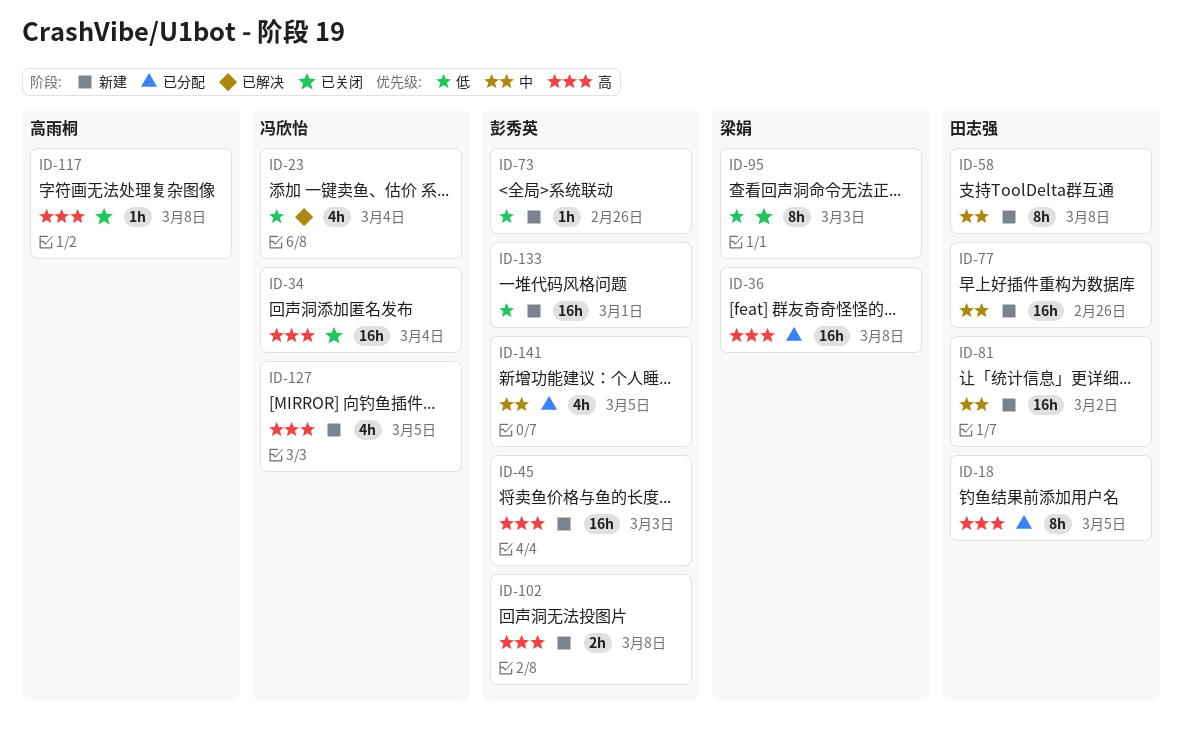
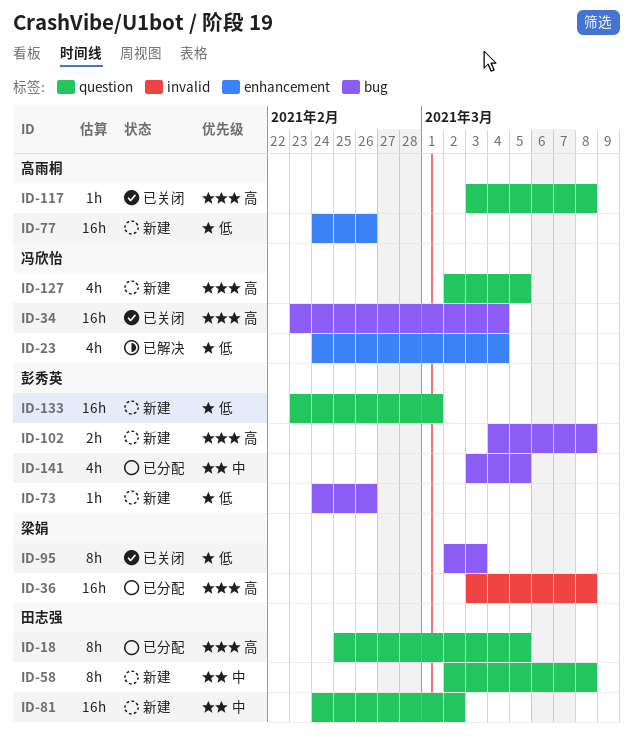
ID-45: present -> none
ID-77, owner: 田志强 -> 高雨桐
ID-77, priority: 中 -> 低

